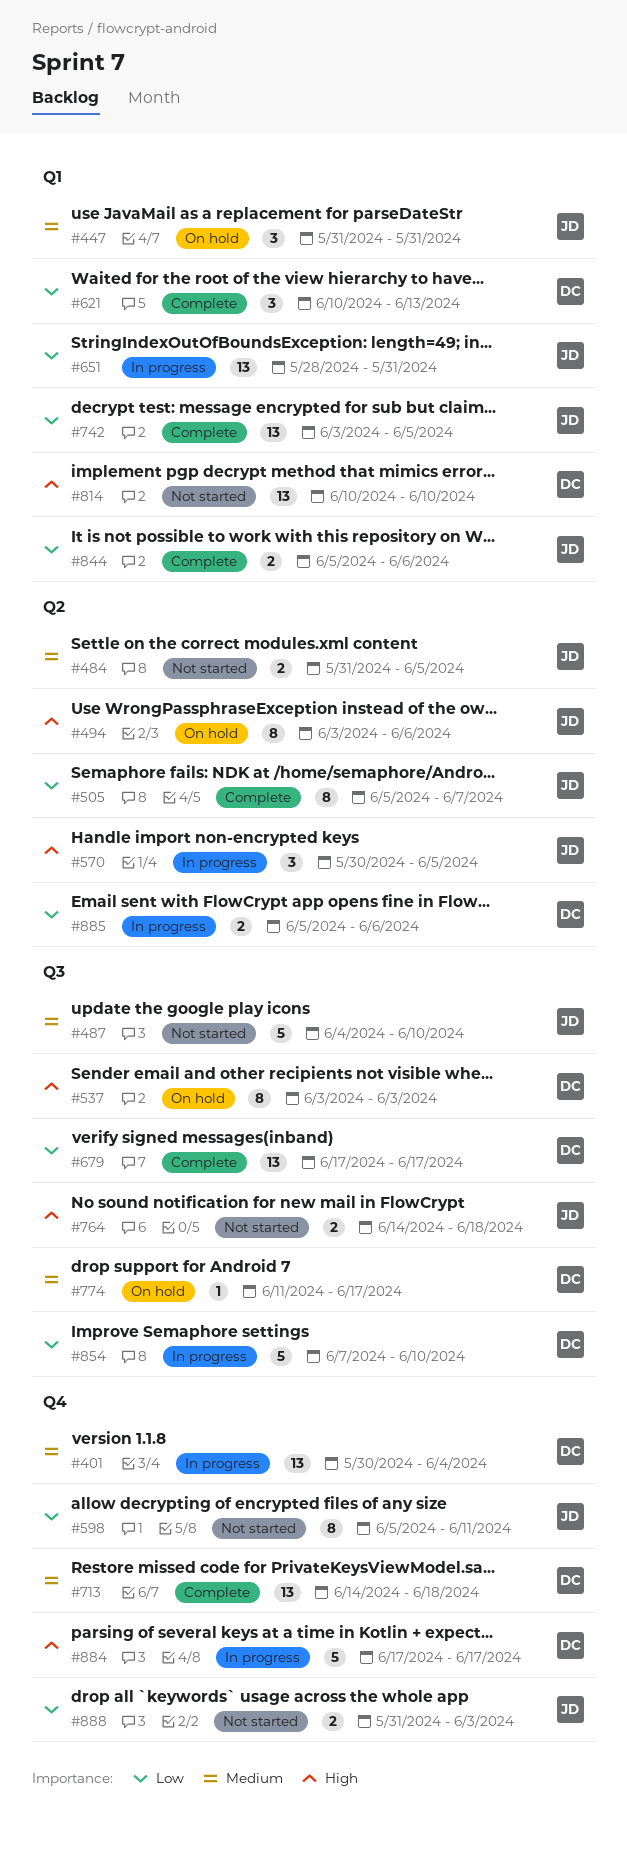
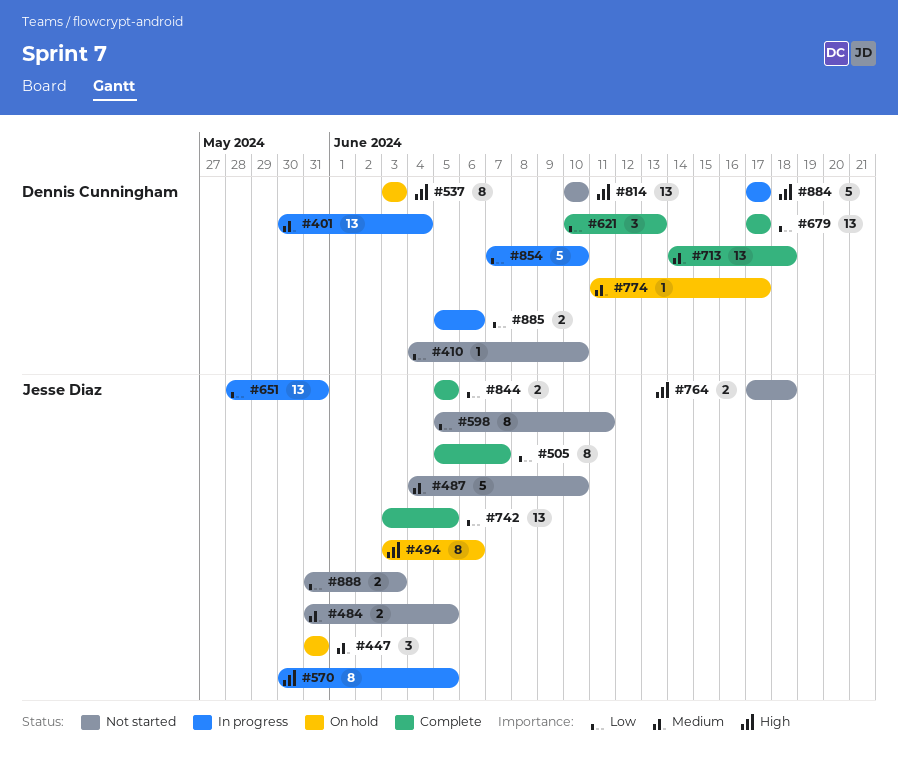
#410: none -> present
#570, estimate: 3 -> 8
#764, start: Jun 14 -> Jun 17
#844, due: Jun 6 -> Jun 5

